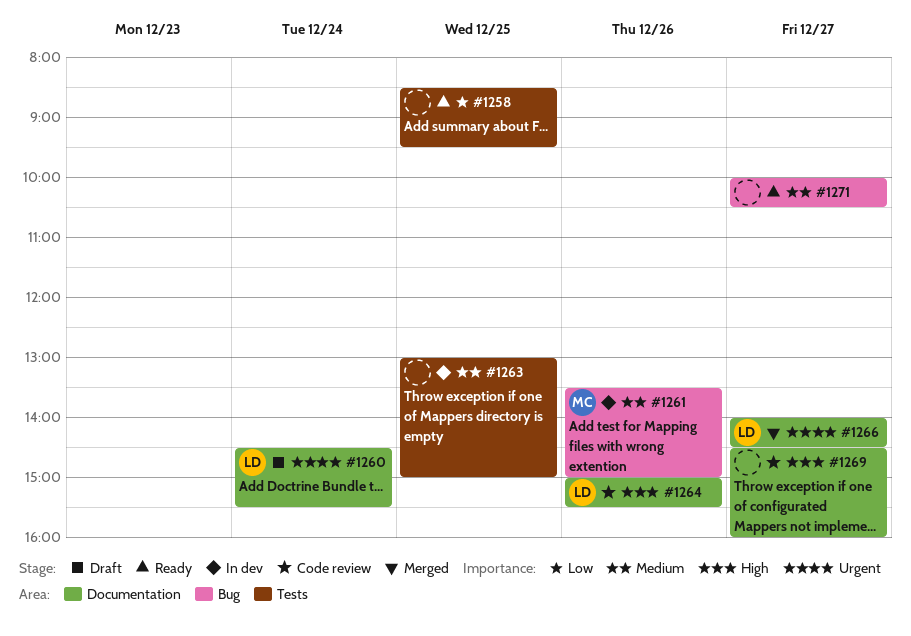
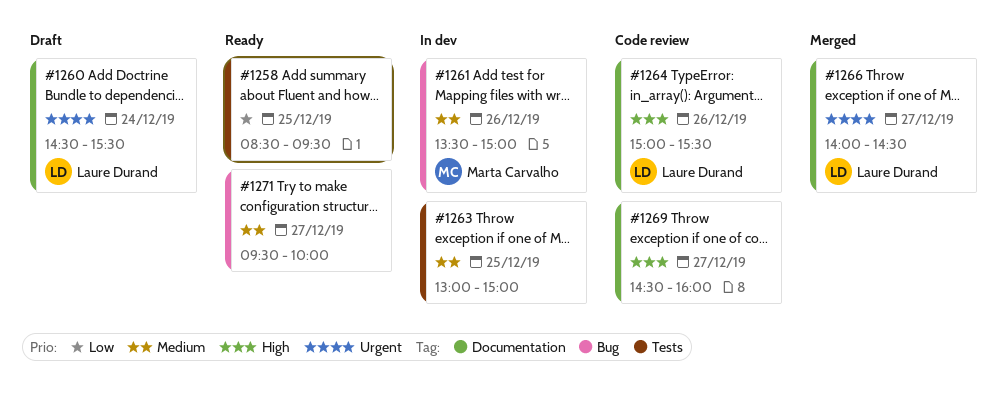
#1271, begins: 10:00 -> 09:30
#1271, ends: 10:30 -> 10:00

